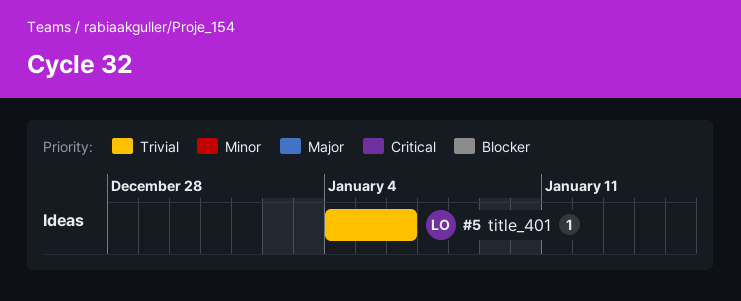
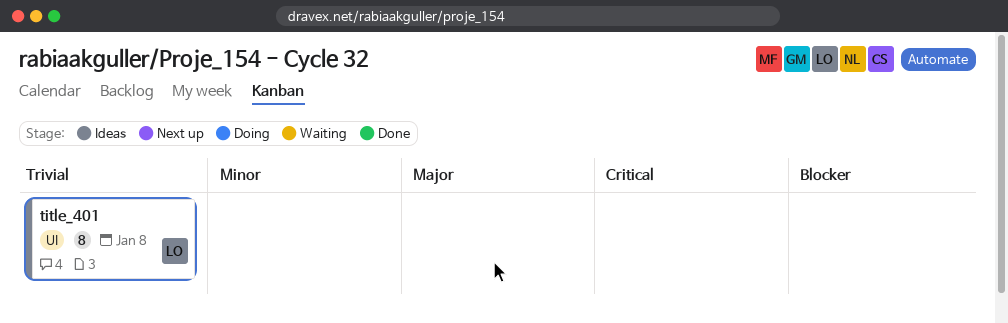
title_401, estimate: 1 -> 8
title_401, due: Jan 6 -> Jan 8

